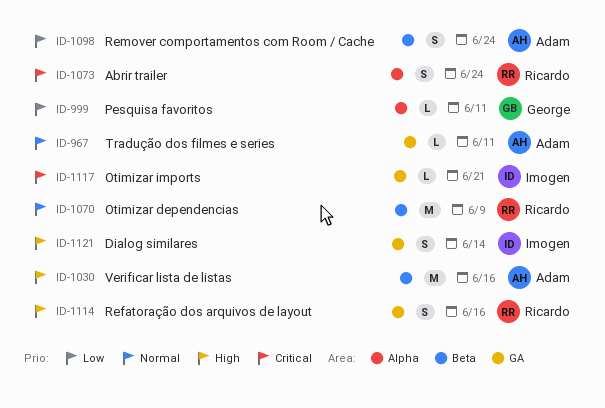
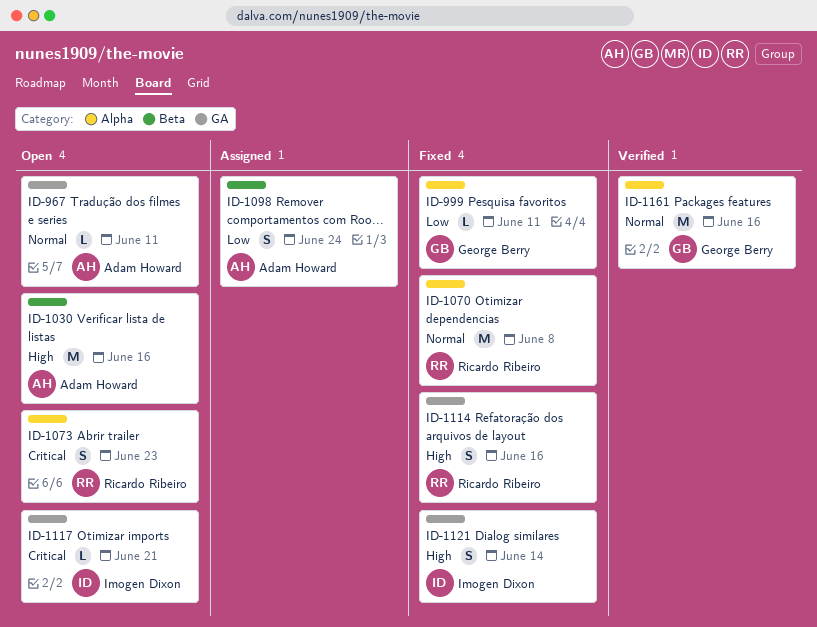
ID-1070, label: Beta -> Alpha
ID-1070, due: Jun 9 -> Jun 8
ID-1073, due: Jun 24 -> Jun 23
ID-1161: none -> present

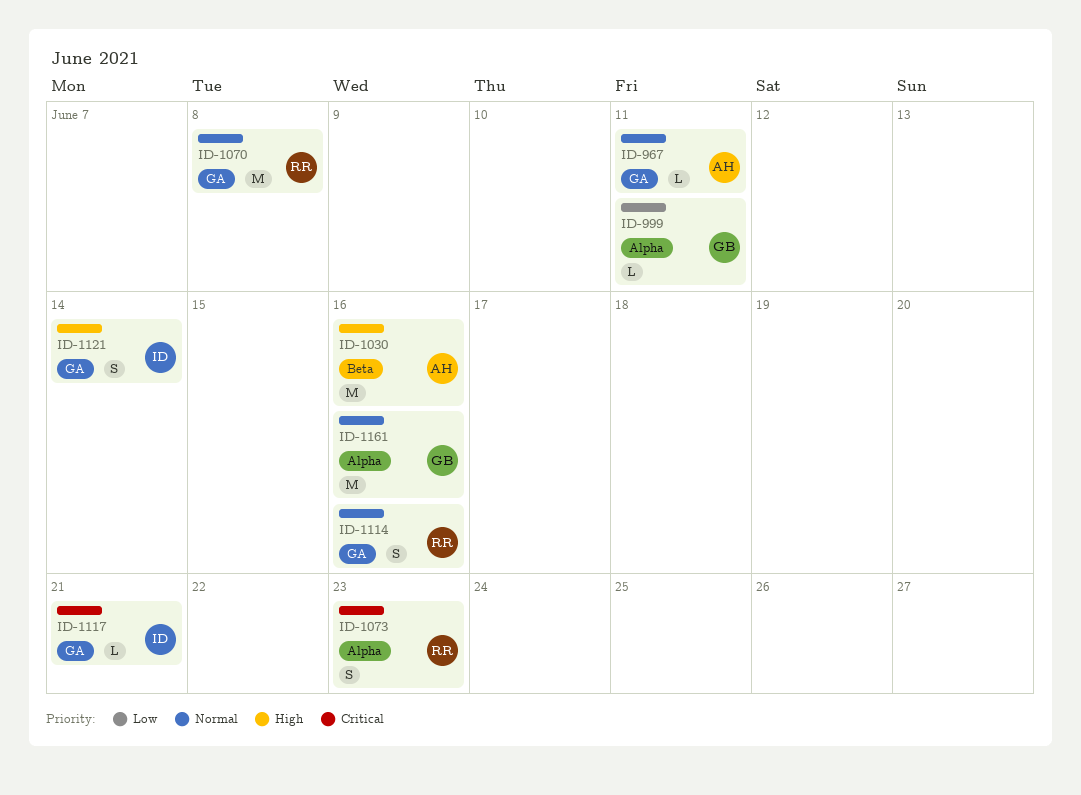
ID-1070, label: Alpha -> GA
ID-1098: present -> none
ID-1114, priority: High -> Normal

